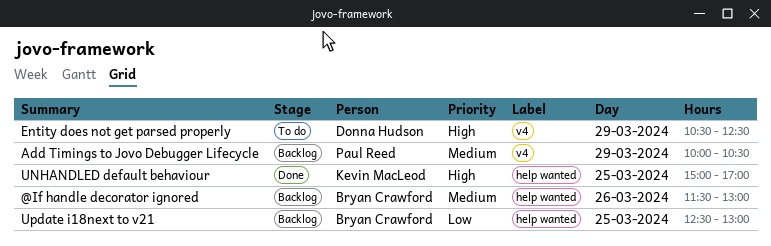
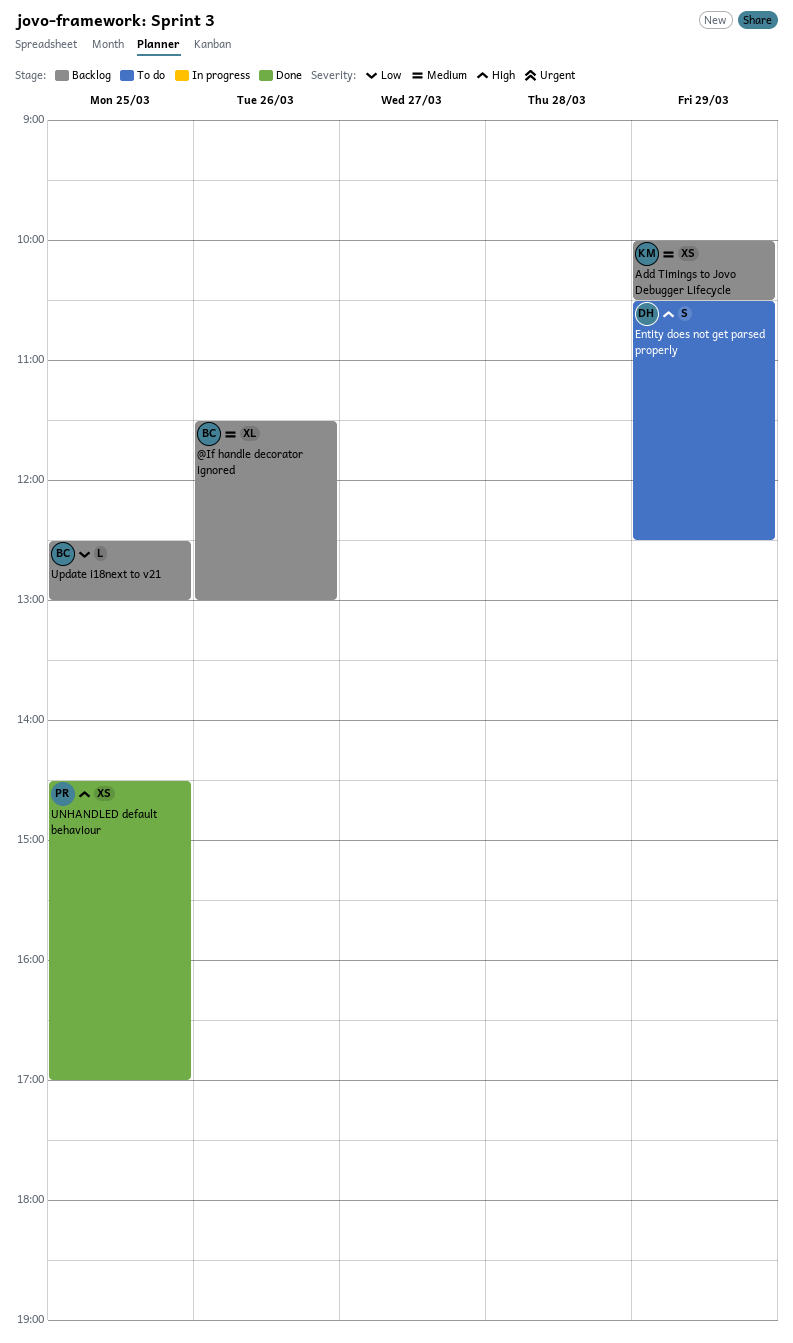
Add Timings to Jovo Debugger Lifecycle, owner: Paul Reed -> Kevin MacLeod
UNHANDLED default behaviour, owner: Kevin MacLeod -> Paul Reed
UNHANDLED default behaviour, begins: 15:00 -> 14:30

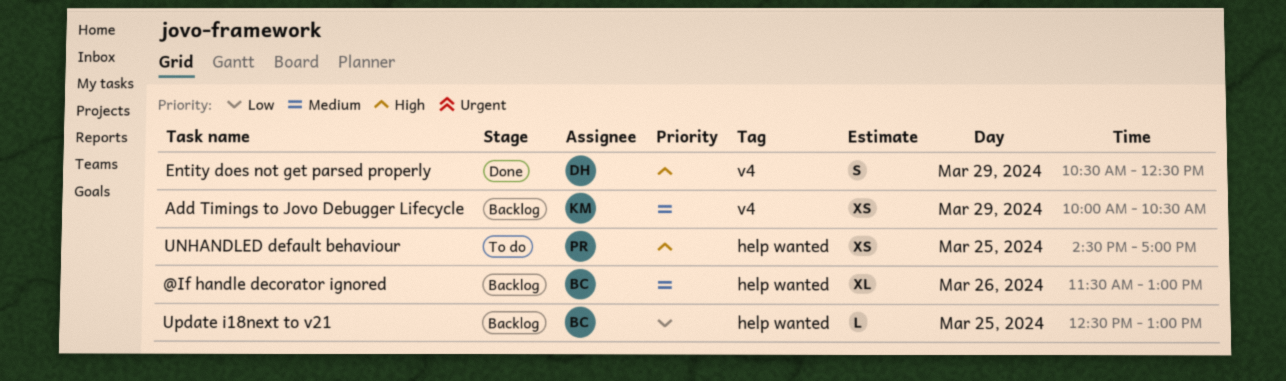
Entity does not get parsed properly, status: To do -> Done
UNHANDLED default behaviour, status: Done -> To do

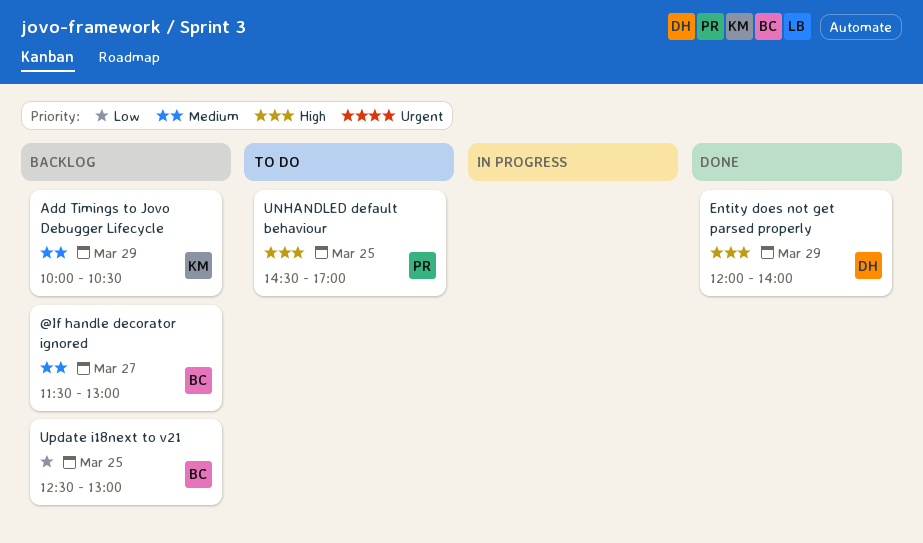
@If handle decorator ignored, day: Mar 26 -> Mar 27
Entity does not get parsed properly, begins: 10:30 -> 12:00
Entity does not get parsed properly, ends: 12:30 -> 14:00

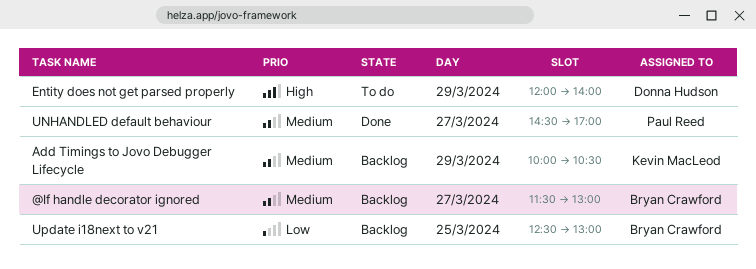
Entity does not get parsed properly, status: Done -> To do
UNHANDLED default behaviour, status: To do -> Done
UNHANDLED default behaviour, priority: High -> Medium
UNHANDLED default behaviour, day: Mar 25 -> Mar 27

